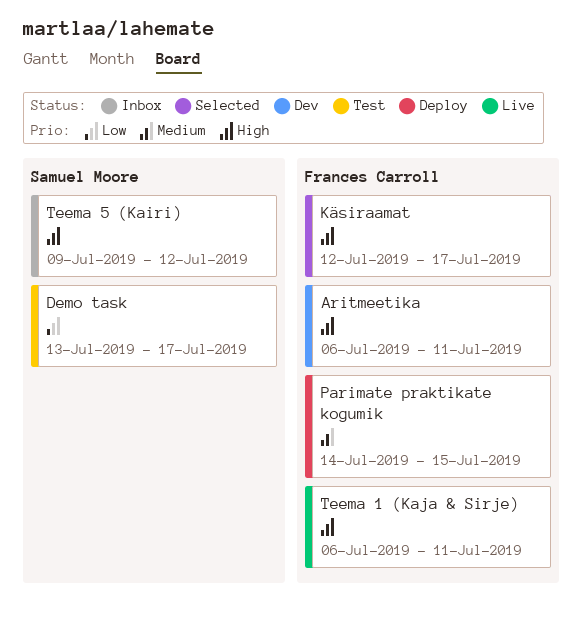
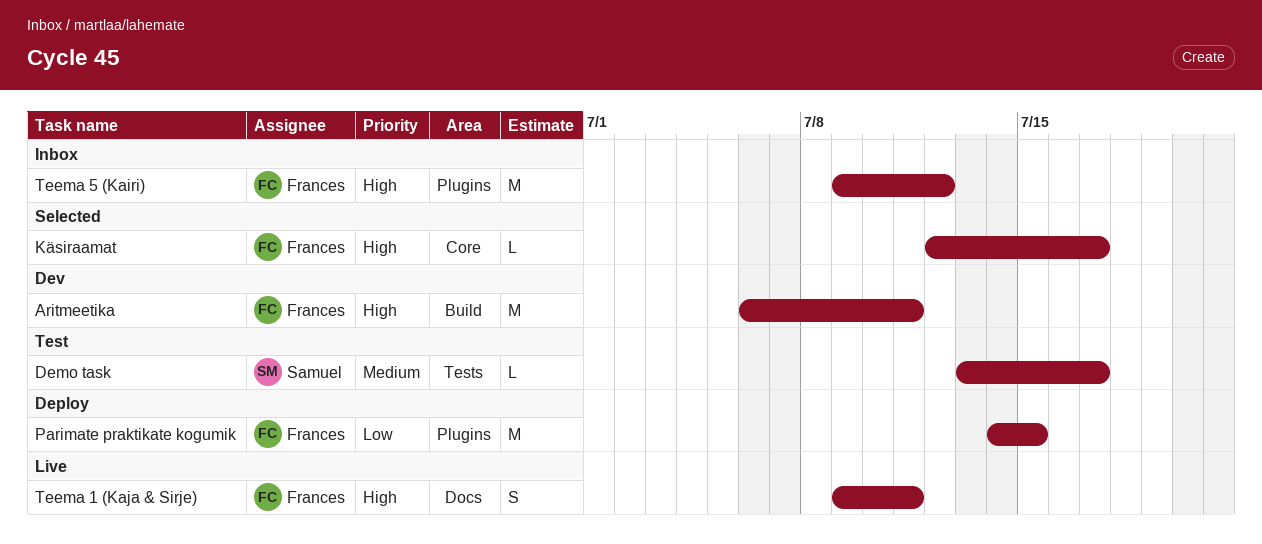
Demo task, priority: Low -> Medium
Parimate praktikate kogumik, priority: Medium -> Low
Teema 1 (Kaja & Sirje), start: Jul 6 -> Jul 9
Teema 5 (Kairi), owner: Samuel Moore -> Frances Carroll

